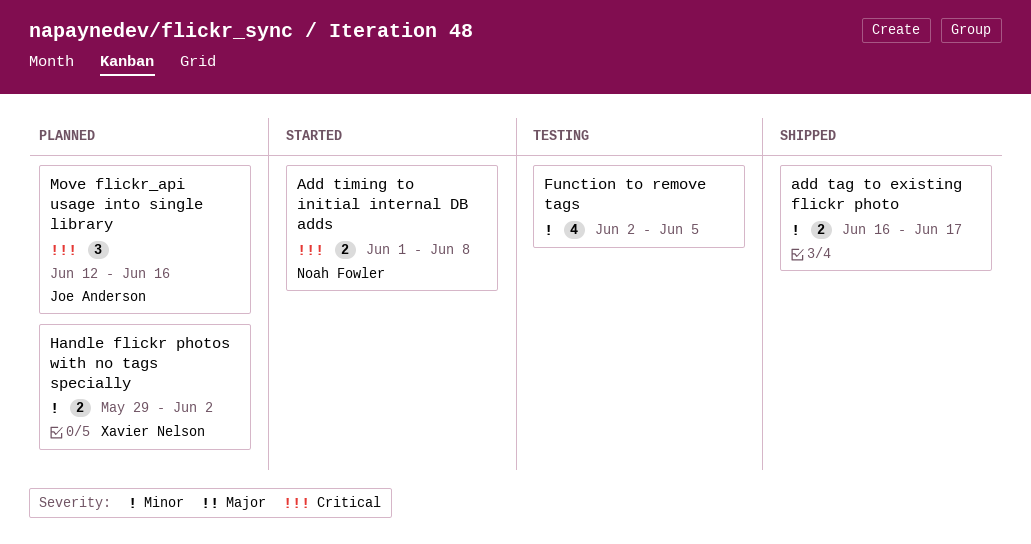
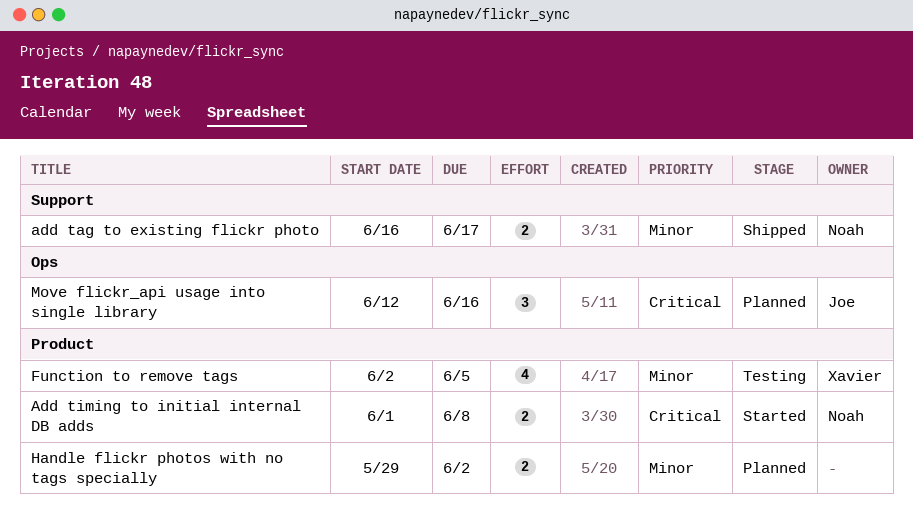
add tag to existing flickr photo, owner: none -> Noah Fowler
Function to remove tags, owner: none -> Xavier Nelson
Handle flickr photos with no tags specially, owner: Xavier Nelson -> none

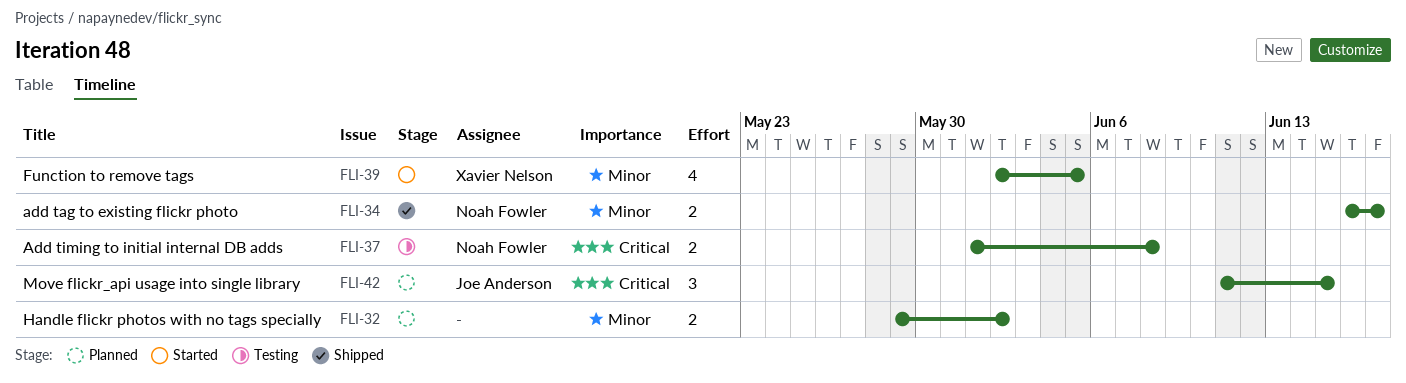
Add timing to initial internal DB adds, status: Started -> Testing
Function to remove tags, status: Testing -> Started
Move flickr_api usage into single library, start: Jun 12 -> Jun 11
Move flickr_api usage into single library, due: Jun 16 -> Jun 15

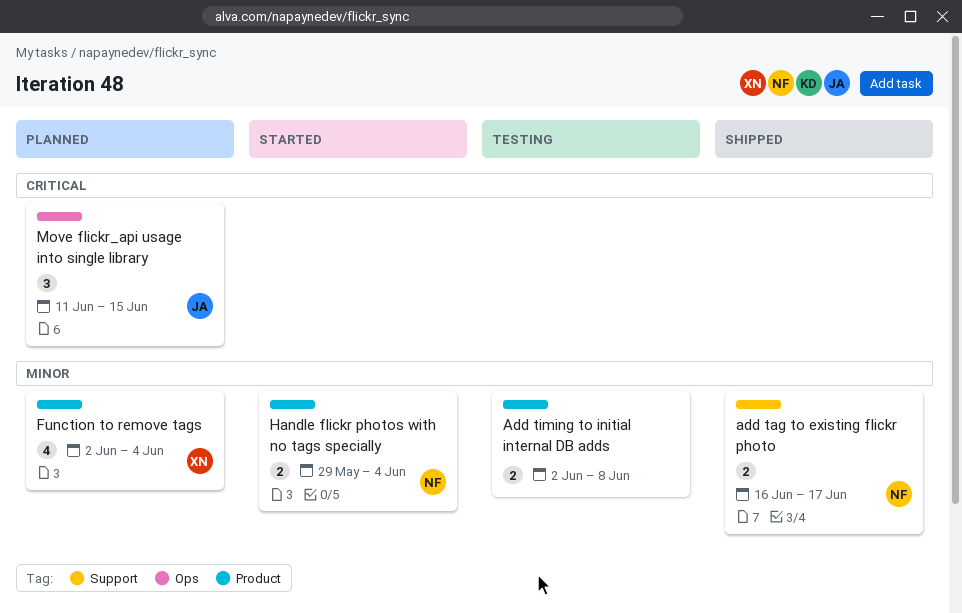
Add timing to initial internal DB adds, owner: Noah Fowler -> none
Add timing to initial internal DB adds, priority: Critical -> Minor
Add timing to initial internal DB adds, start: Jun 1 -> Jun 2
Function to remove tags, status: Started -> Planned
Function to remove tags, due: Jun 5 -> Jun 4
Handle flickr photos with no tags specially, status: Planned -> Started
Handle flickr photos with no tags specially, owner: none -> Noah Fowler
Handle flickr photos with no tags specially, due: Jun 2 -> Jun 4

